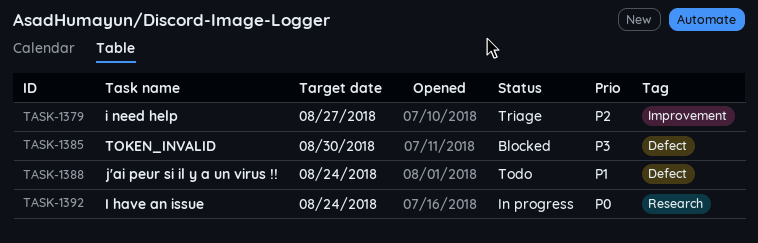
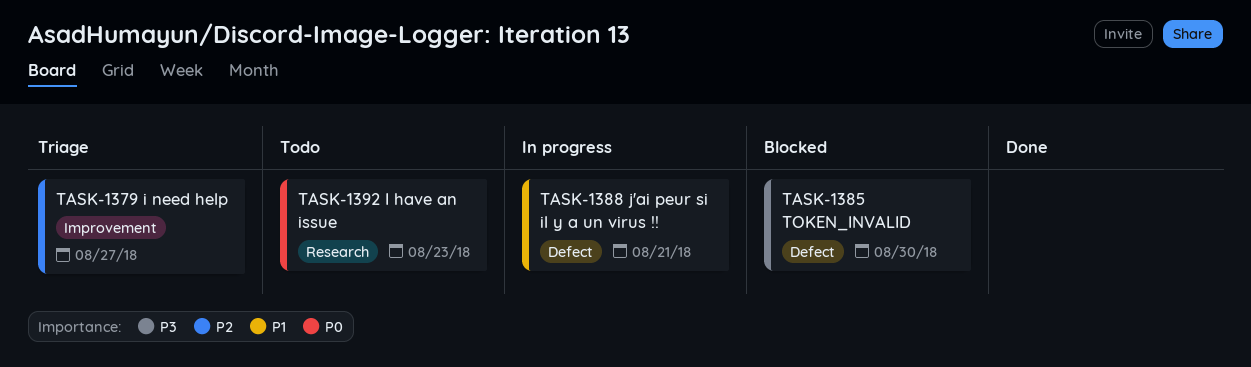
TASK-1388, status: Todo -> In progress
TASK-1388, due: Aug 24 -> Aug 21
TASK-1392, status: In progress -> Todo
TASK-1392, due: Aug 24 -> Aug 23

